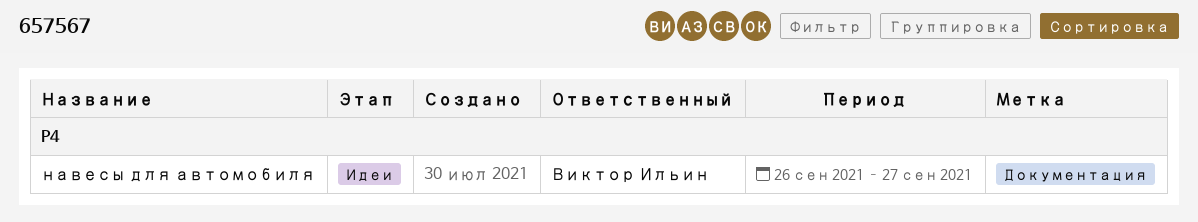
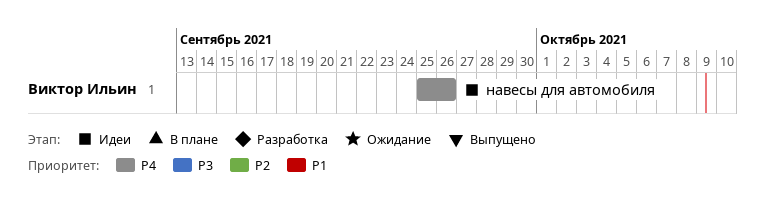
навесы для автомобиля, start: Sep 26 -> Sep 25
навесы для автомобиля, due: Sep 27 -> Sep 26

